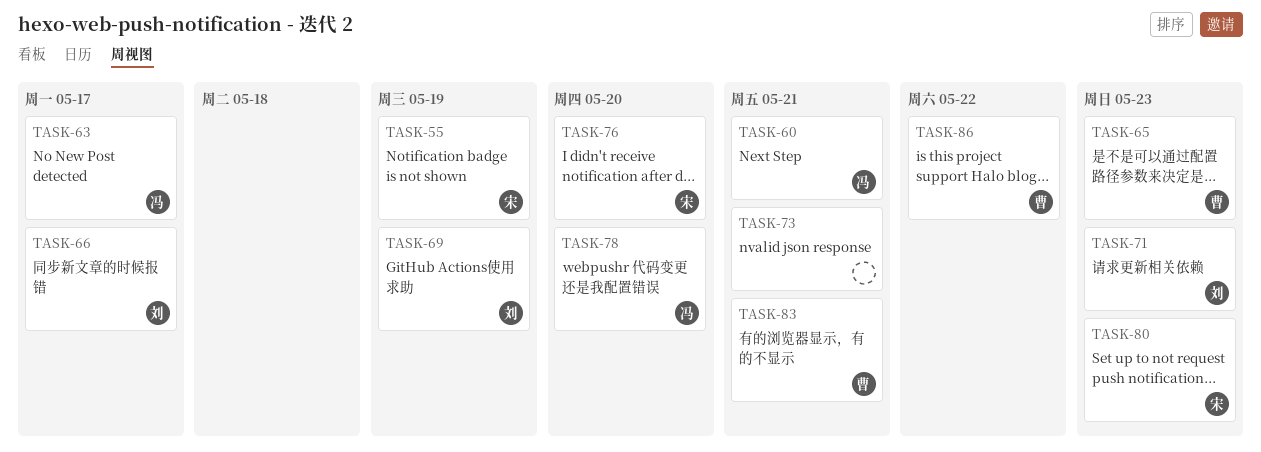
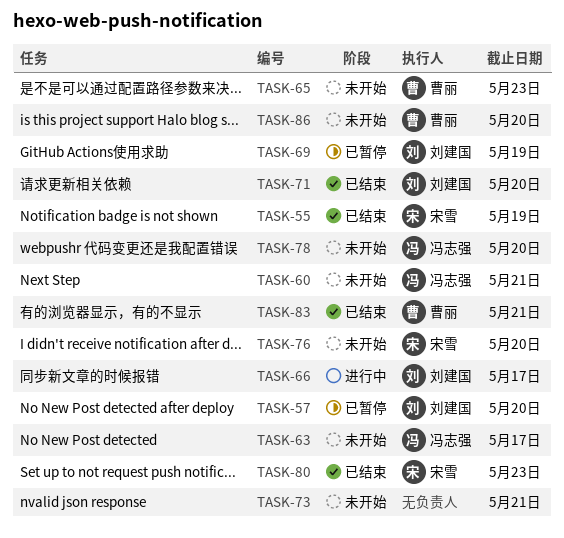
TASK-57: none -> present
TASK-71, due: May 23 -> May 20
TASK-86, due: May 22 -> May 20

